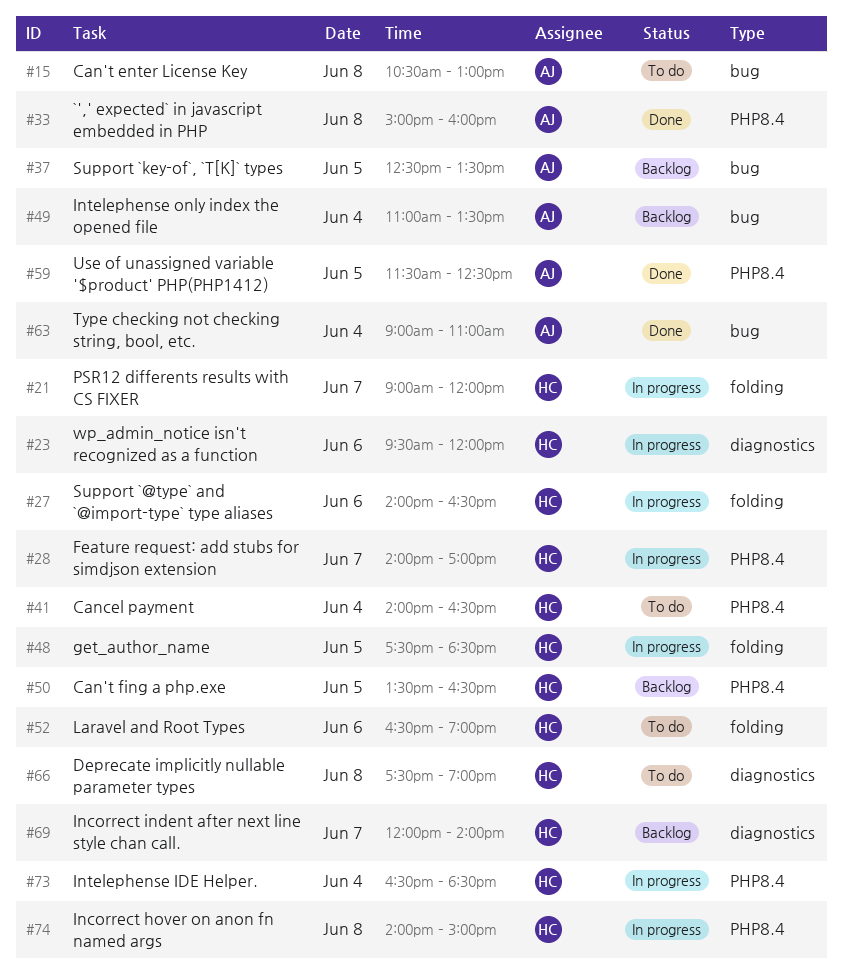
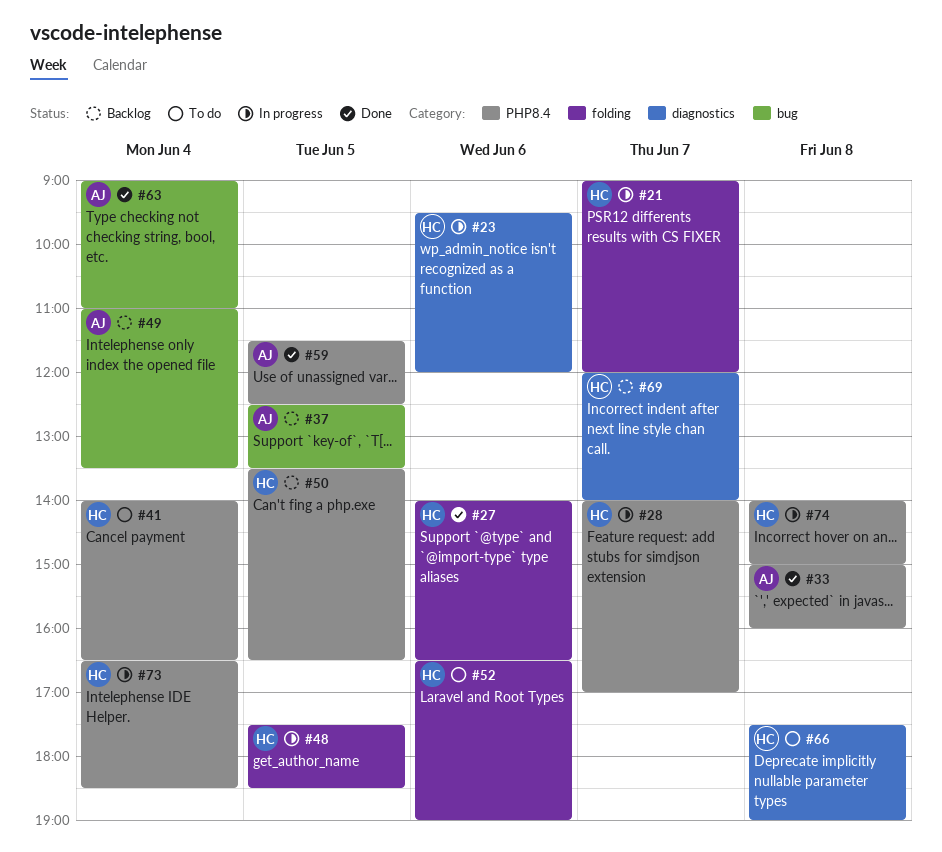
#15: present -> none
#27, status: In progress -> Done

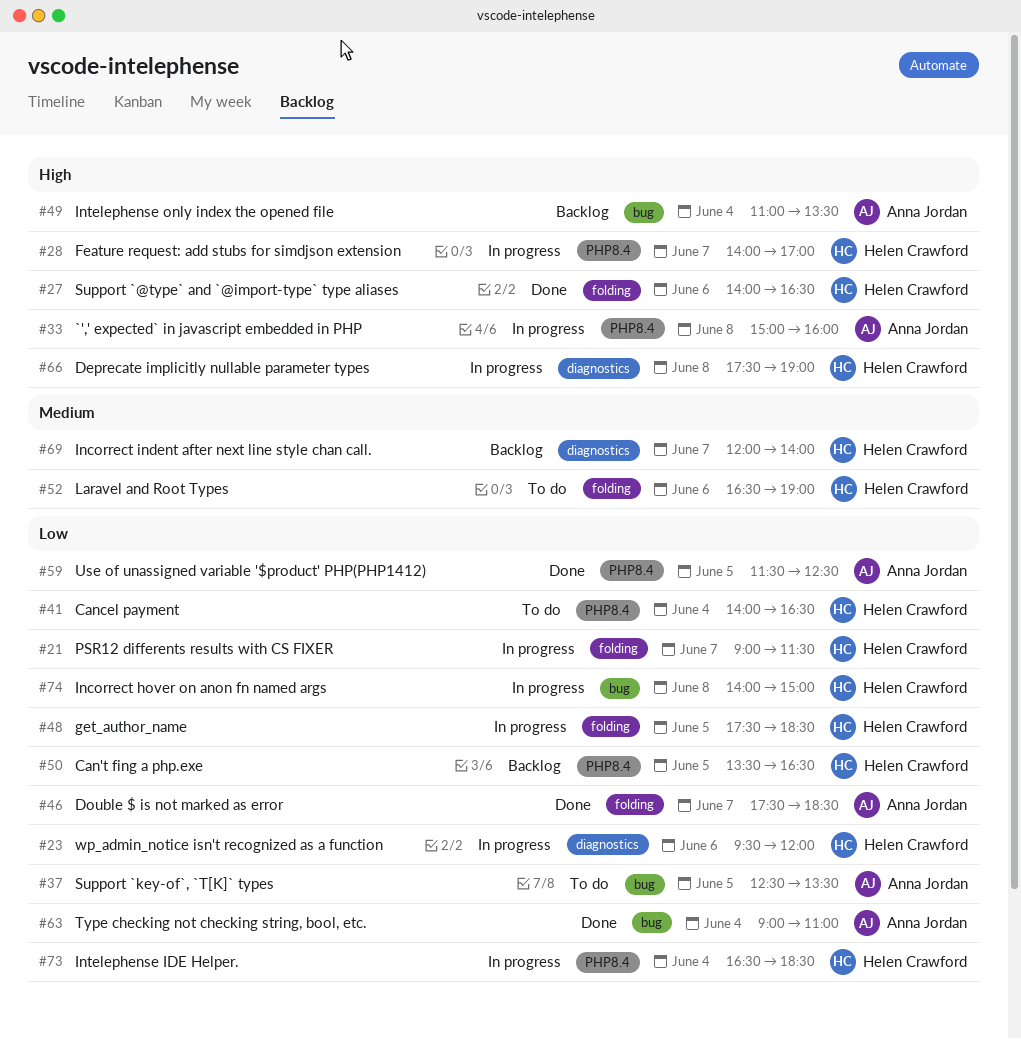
#21, ends: 12:00 -> 11:30
#33, status: Done -> In progress
#37, status: Backlog -> To do
#46: none -> present
#66, status: To do -> In progress
#74, label: PHP8.4 -> bug

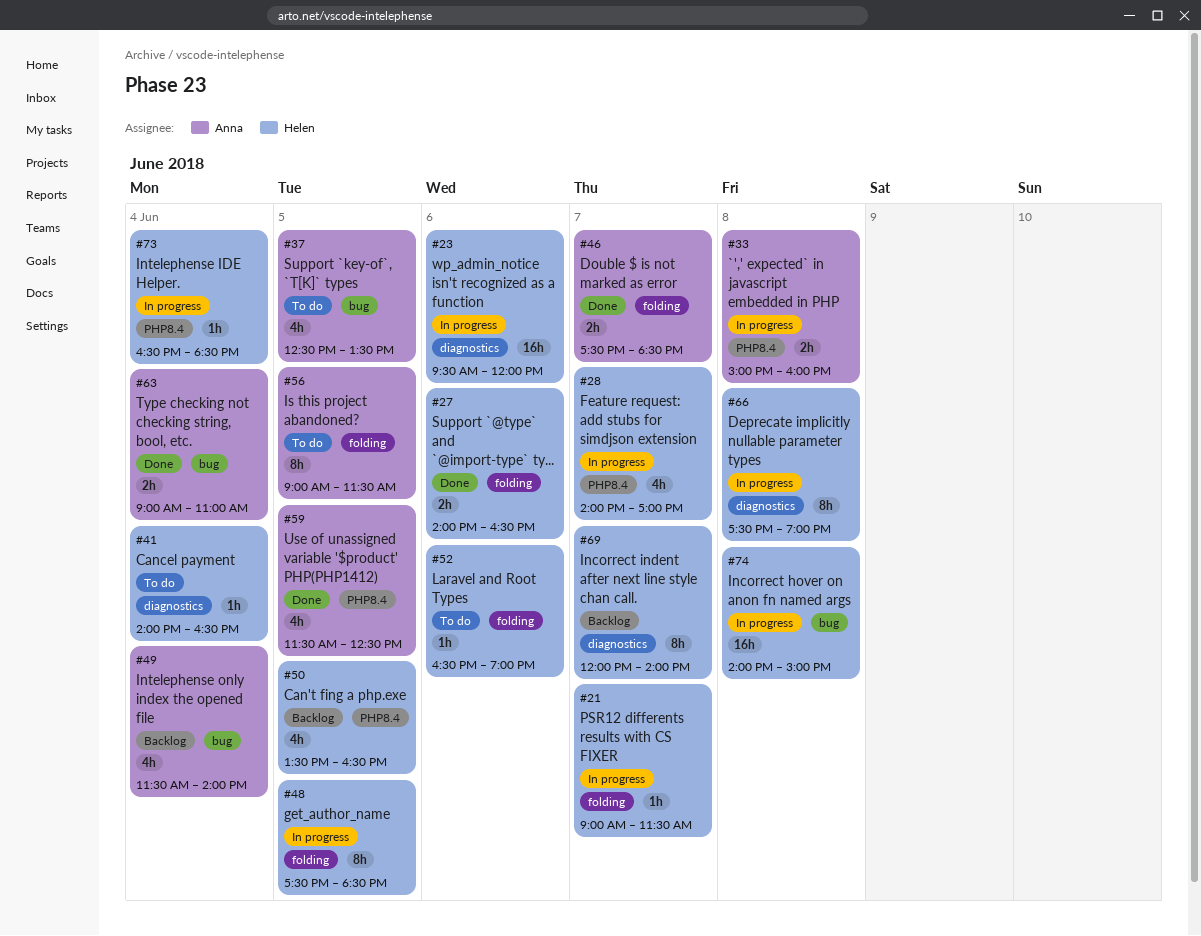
#41, label: PHP8.4 -> diagnostics
#49, begins: 11:00 -> 11:30
#49, ends: 13:30 -> 14:00
#56: none -> present

